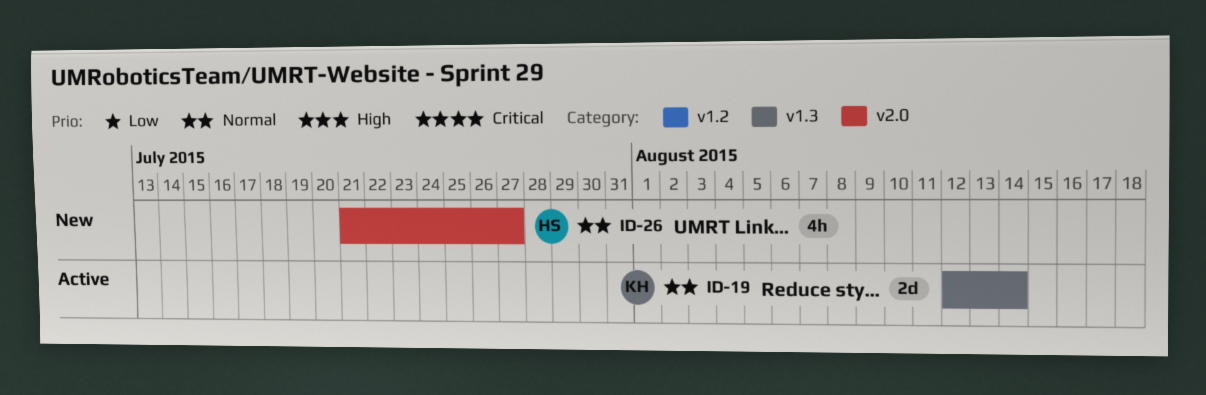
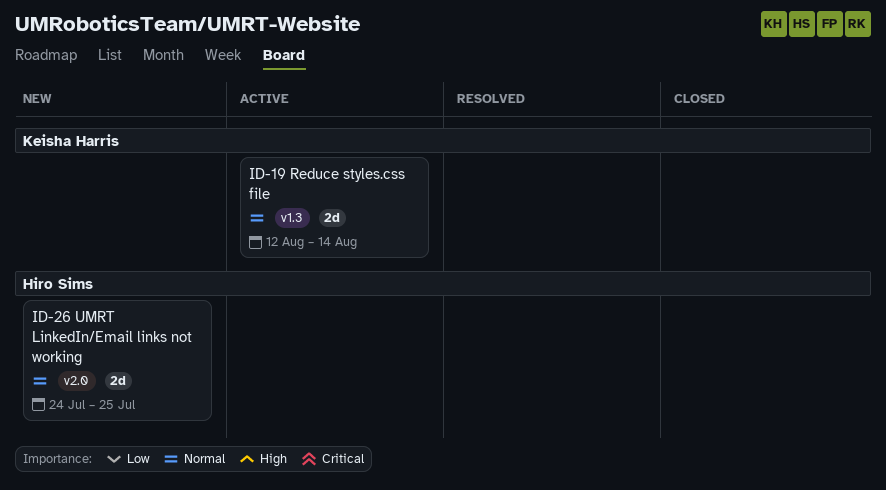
ID-26, estimate: 4h -> 2d
ID-26, start: Jul 21 -> Jul 24
ID-26, due: Jul 27 -> Jul 25

